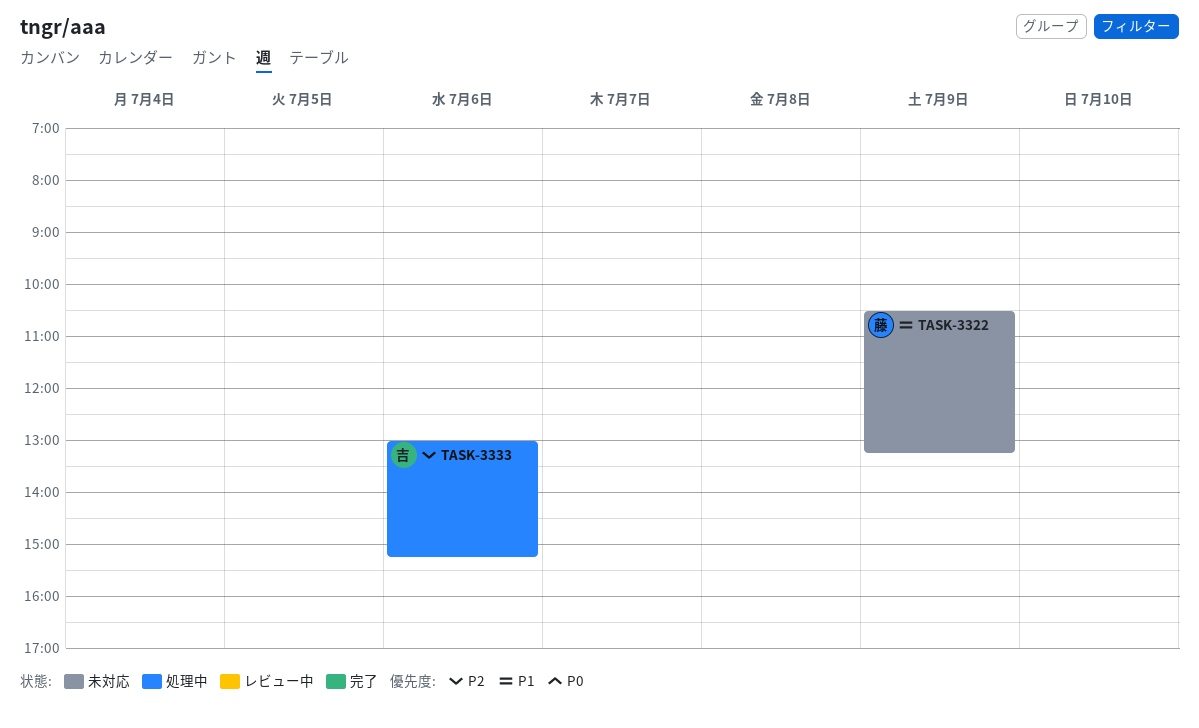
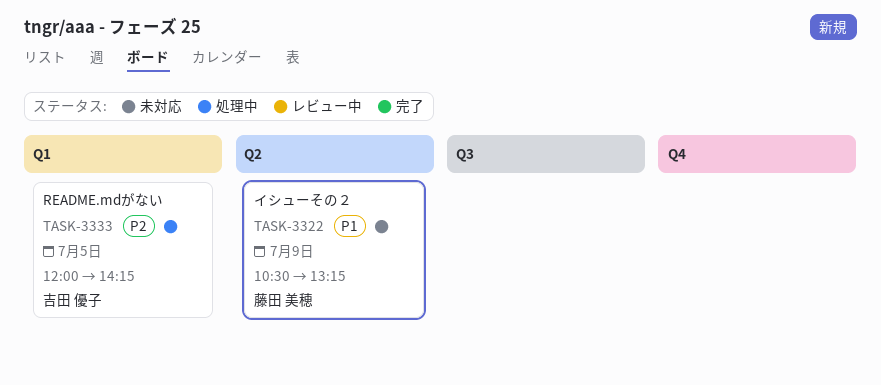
TASK-3333, day: Jul 6 -> Jul 5
TASK-3333, begins: 13:00 -> 12:00
TASK-3333, ends: 15:15 -> 14:15

